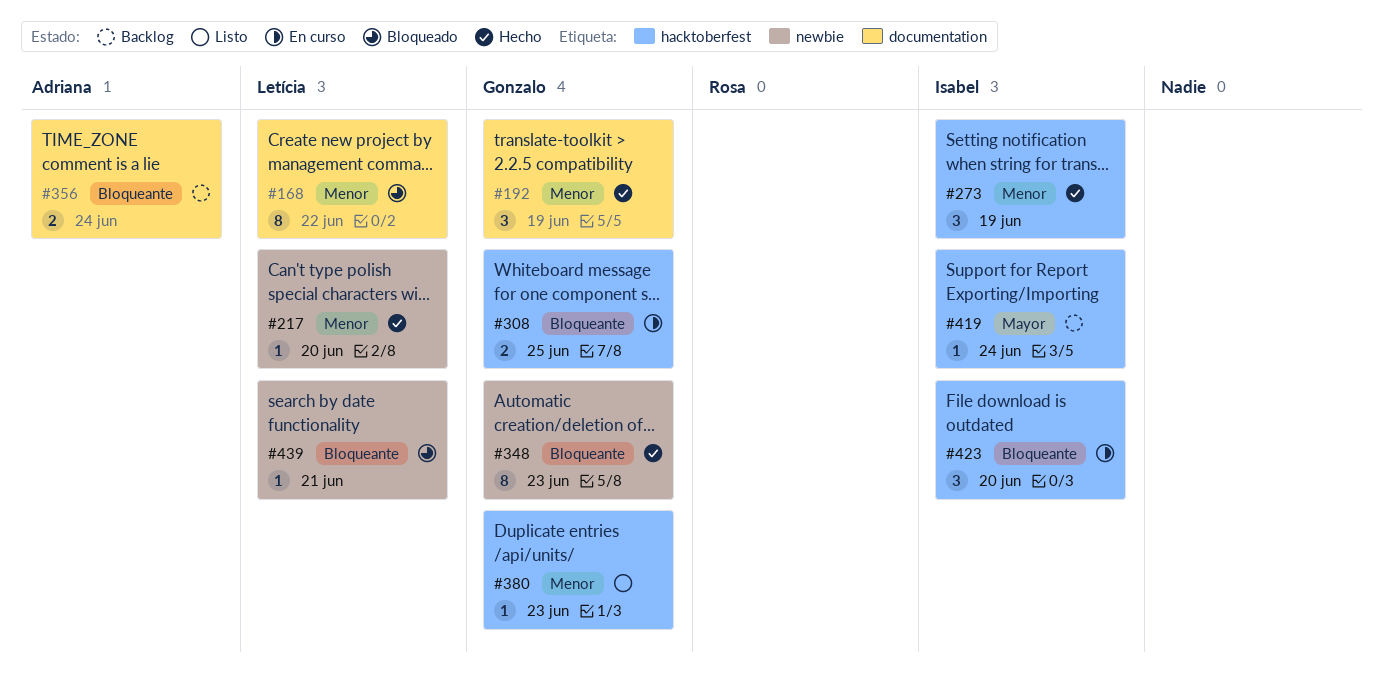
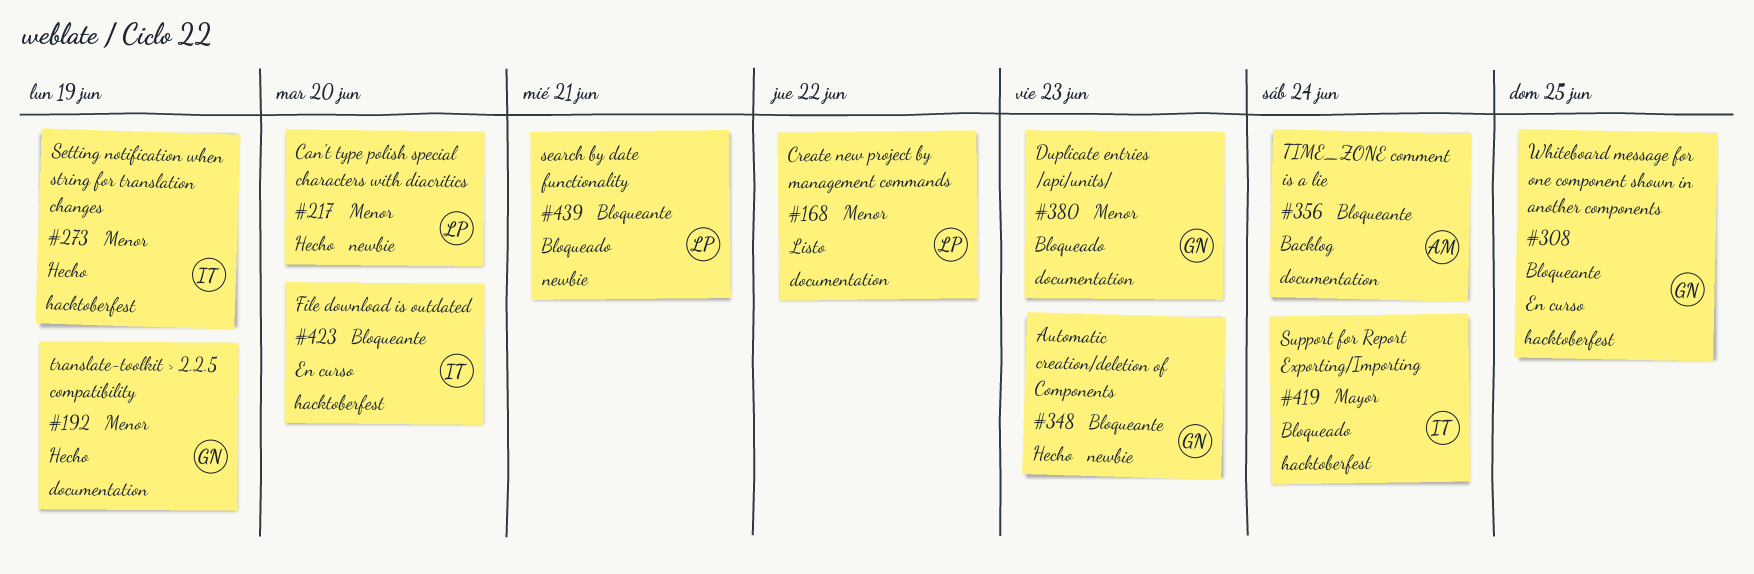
#168, status: Bloqueado -> Listo
#380, status: Listo -> Bloqueado
#380, label: hacktoberfest -> documentation
#419, status: Backlog -> Bloqueado

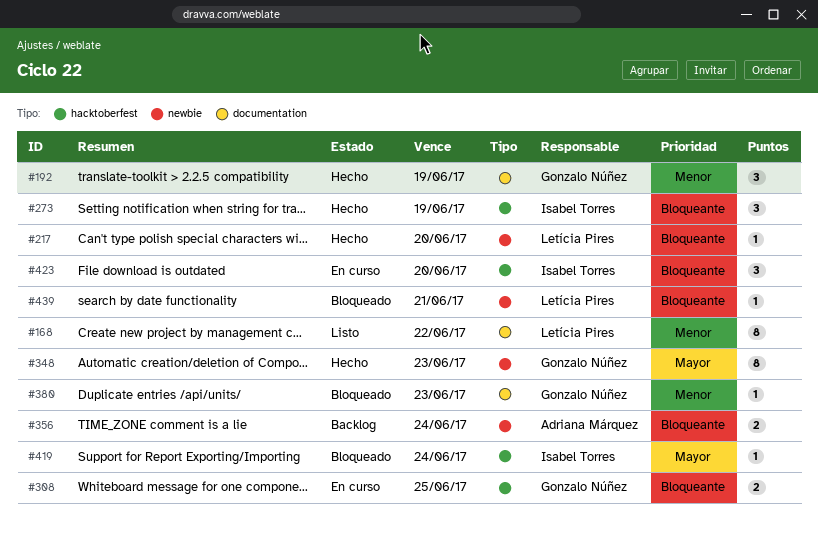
#217, priority: Menor -> Bloqueante
#273, priority: Menor -> Bloqueante
#348, priority: Bloqueante -> Mayor
#356, label: documentation -> newbie

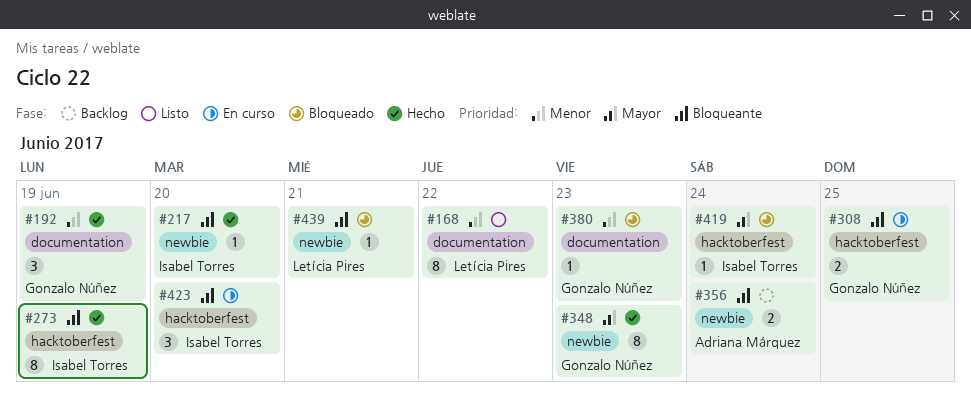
#217, owner: Letícia Pires -> Isabel Torres
#273, estimate: 3 -> 8

